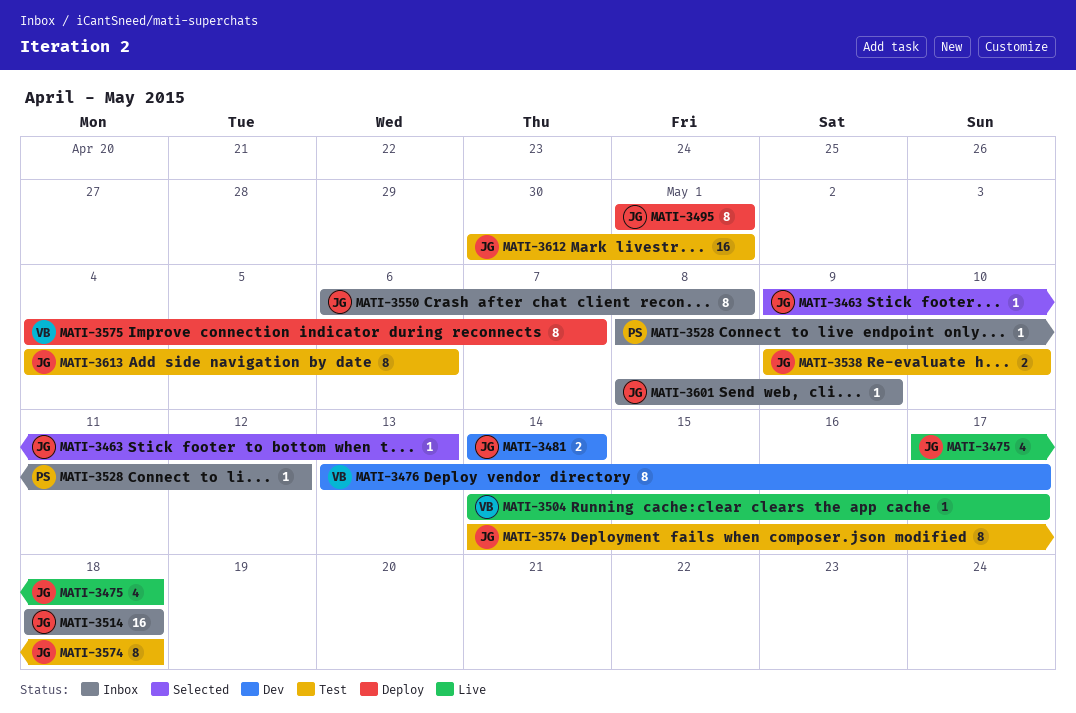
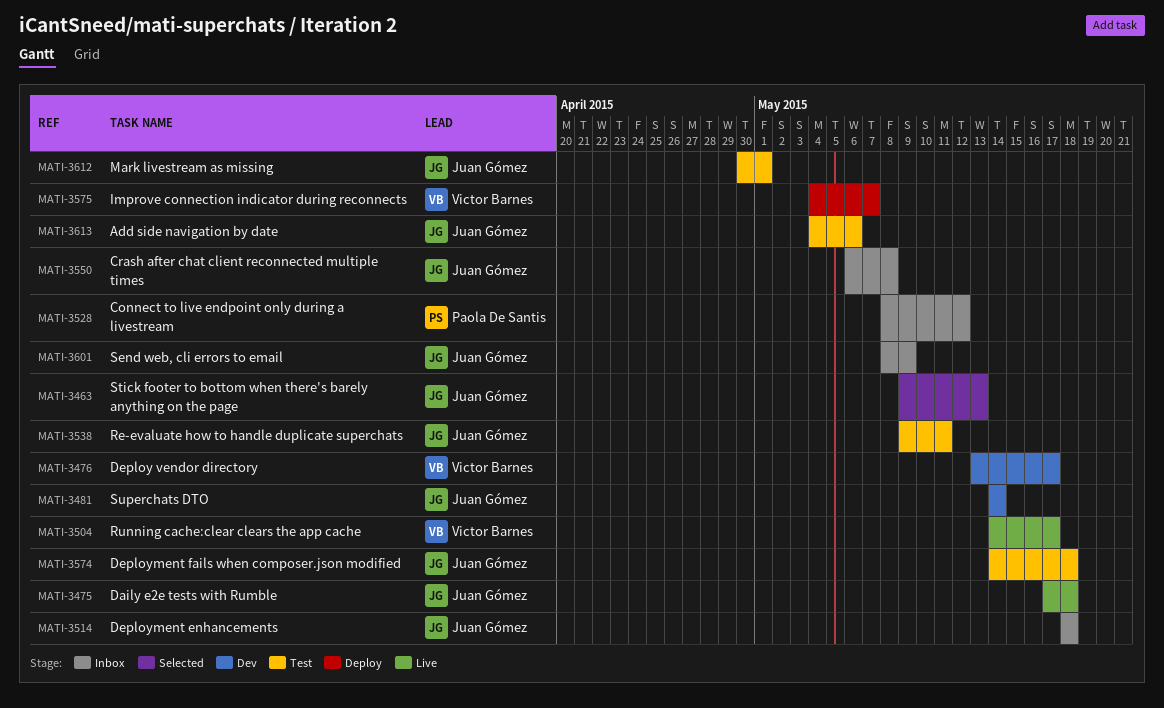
MATI-3495: present -> none
MATI-3538, due: May 10 -> May 11

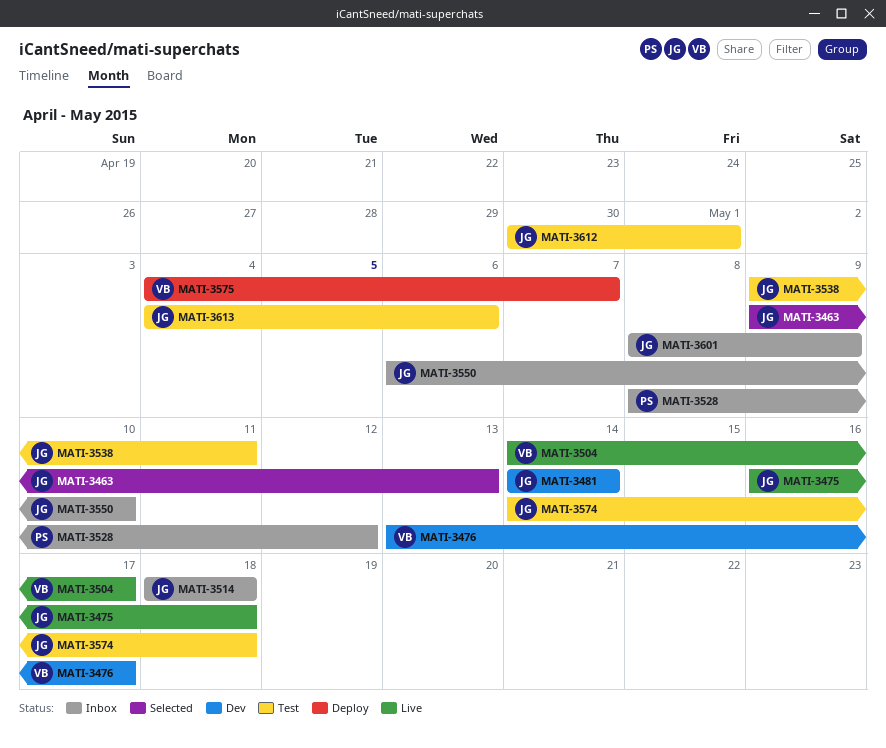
MATI-3475, start: May 17 -> May 16
MATI-3550, due: May 8 -> May 10

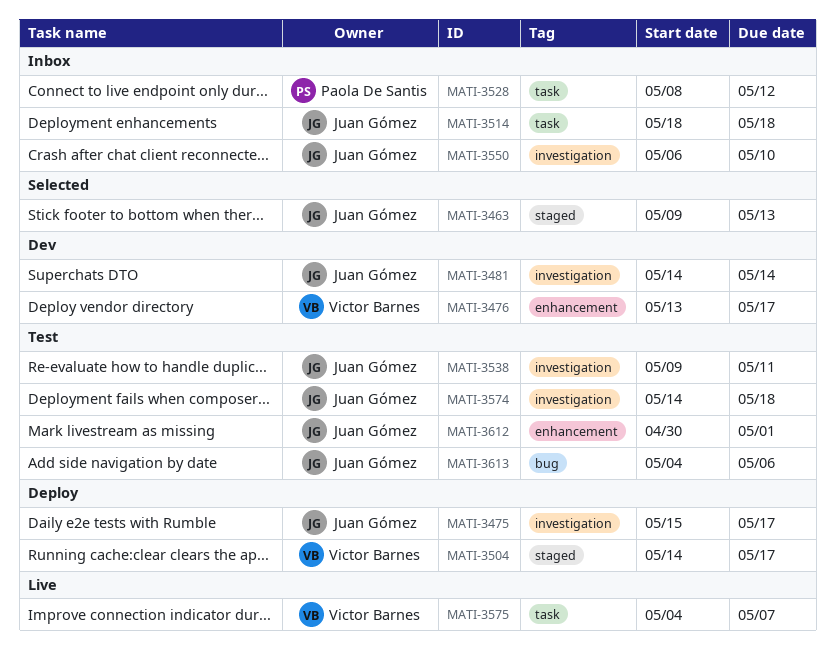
MATI-3475, status: Live -> Deploy
MATI-3475, start: May 16 -> May 15
MATI-3475, due: May 18 -> May 17
MATI-3504, status: Live -> Deploy
MATI-3575, status: Deploy -> Live
MATI-3601: present -> none

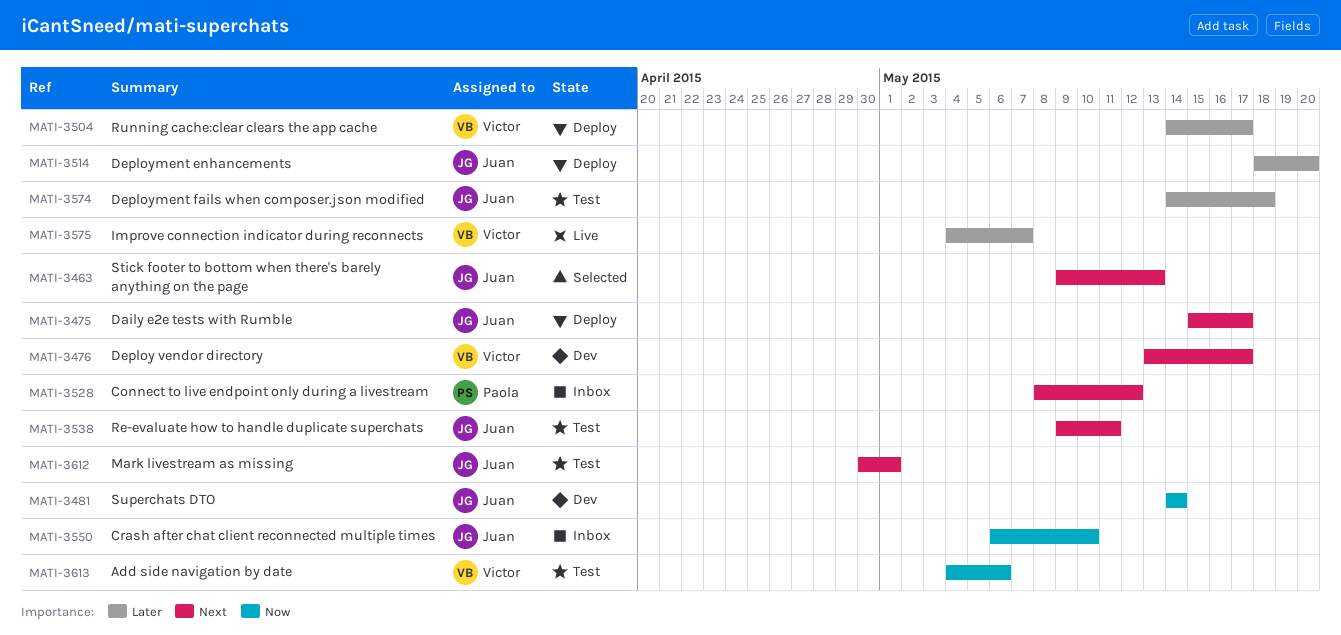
MATI-3514, status: Inbox -> Deploy
MATI-3514, due: May 18 -> May 20
MATI-3613, owner: Juan Gómez -> Victor Barnes

